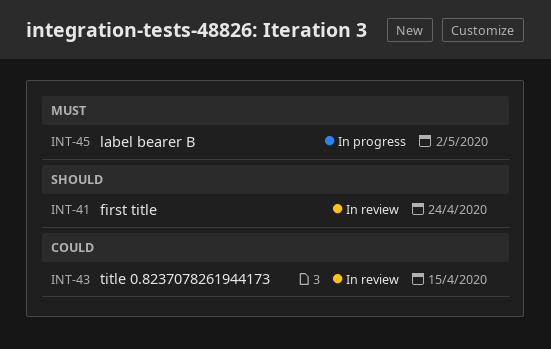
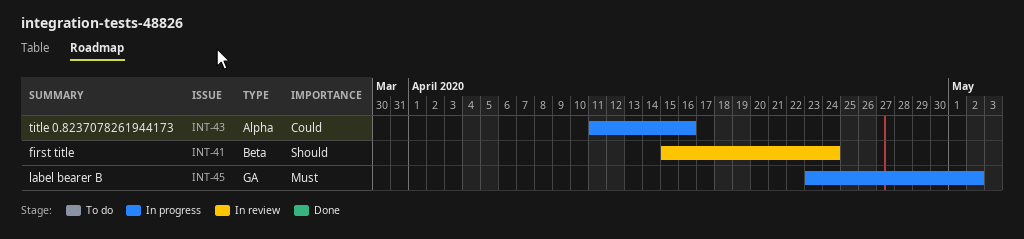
INT-43, status: In review -> In progress
INT-43, due: Apr 15 -> Apr 16

